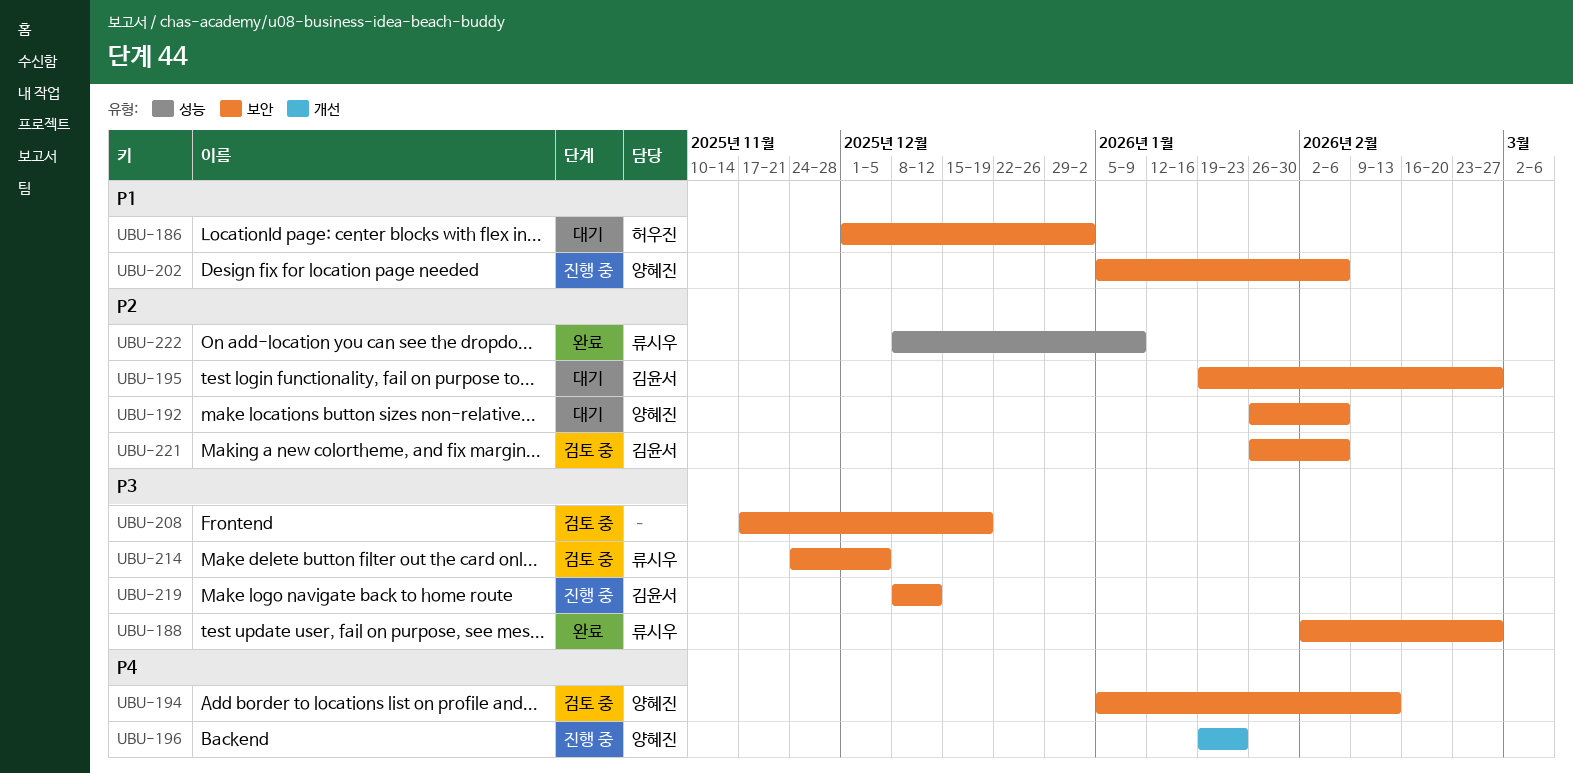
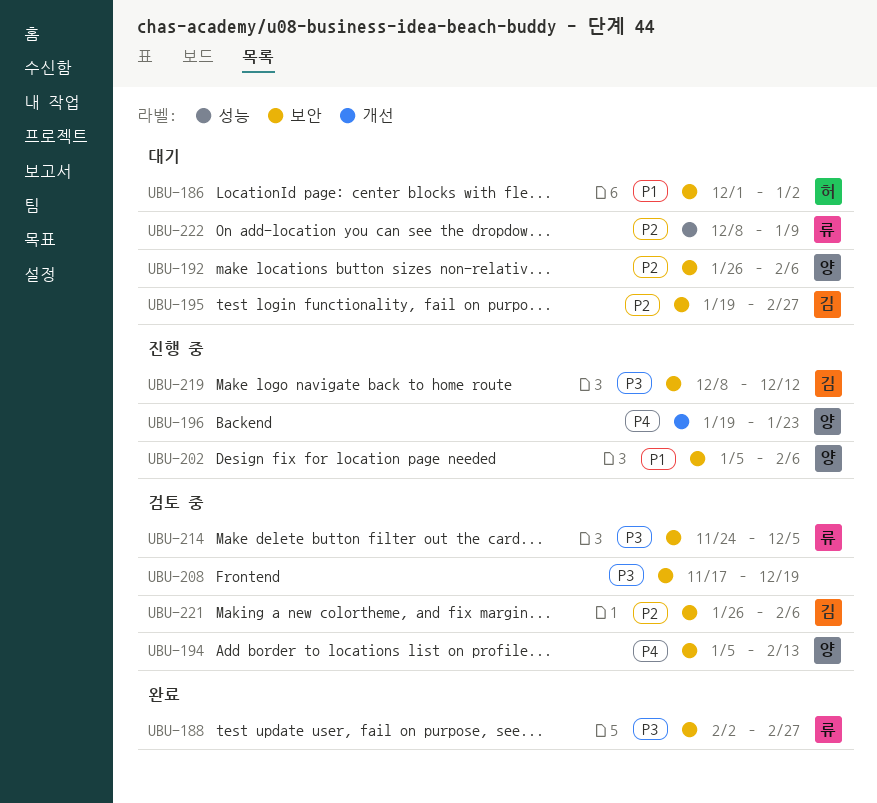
UBU-222, status: 완료 -> 대기

